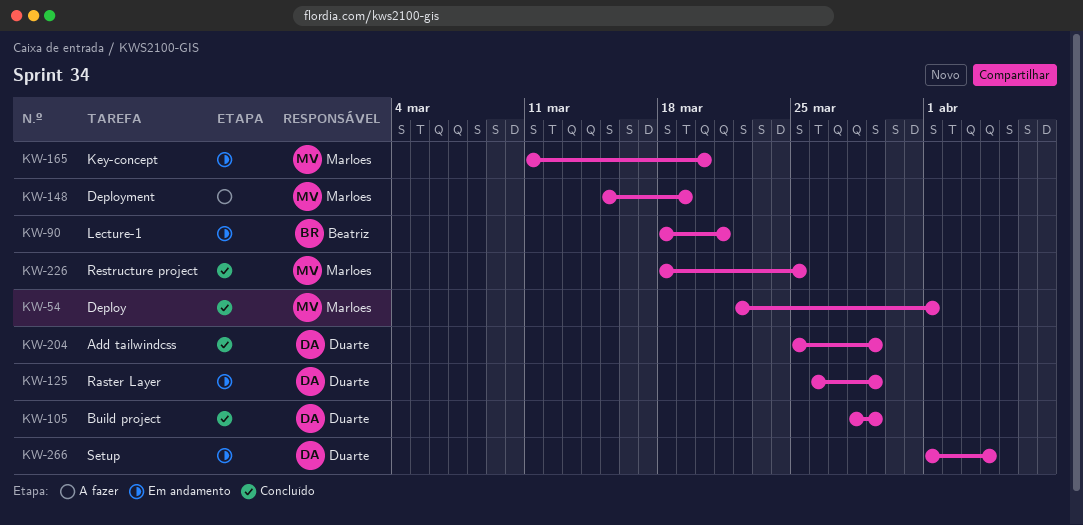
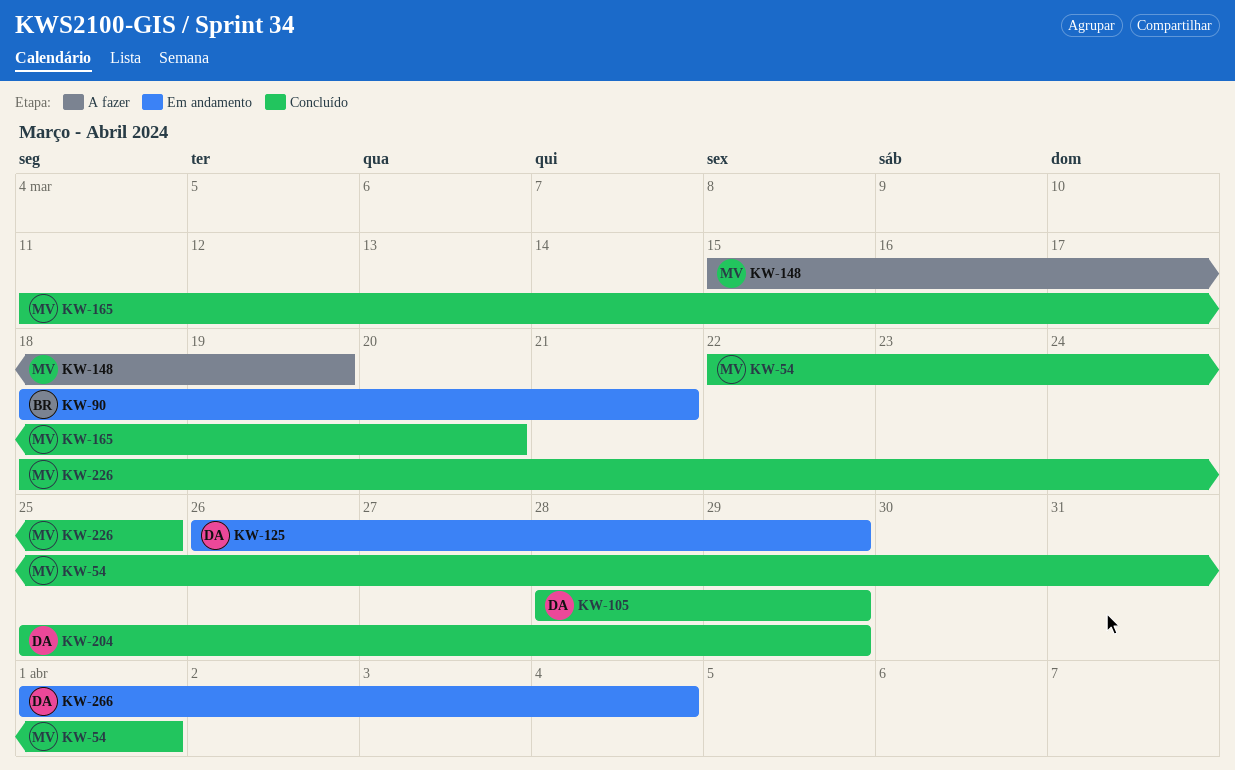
KW-165, status: Em andamento -> Concluído

